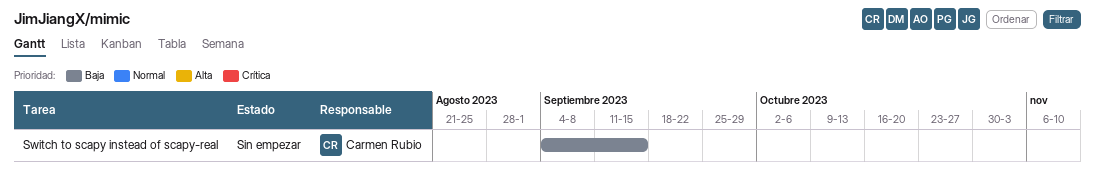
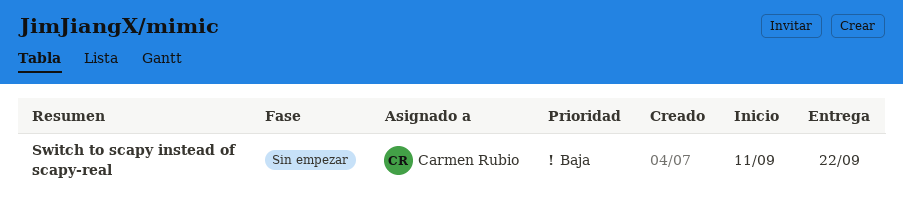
Switch to scapy instead of scapy-real, start: Sep 4 -> Sep 11
Switch to scapy instead of scapy-real, due: Sep 15 -> Sep 22

